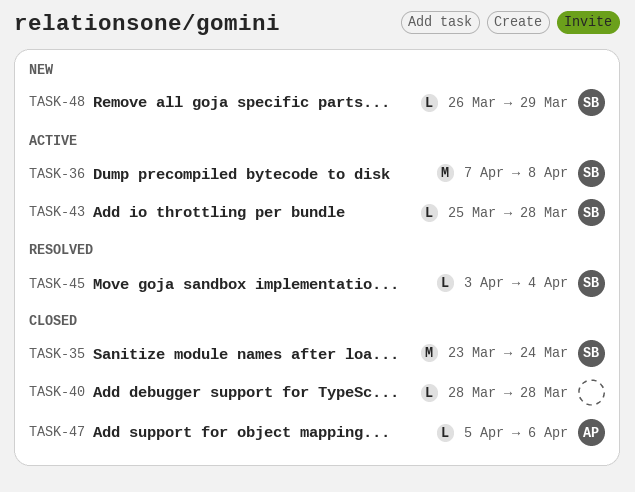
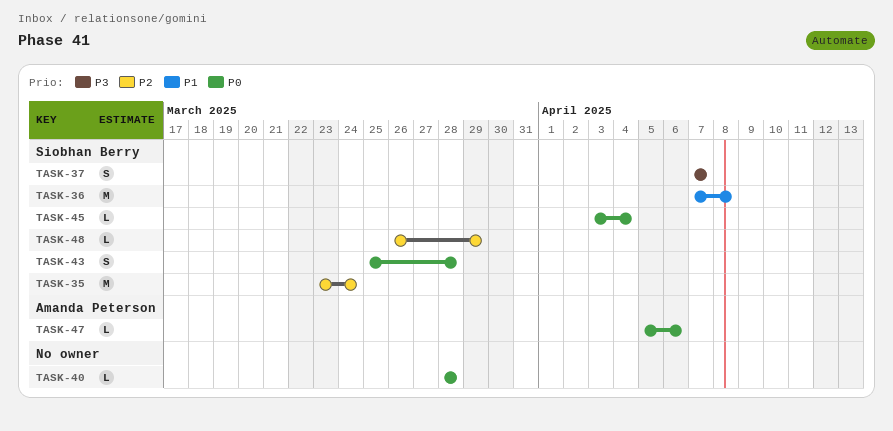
TASK-37: none -> present
TASK-43, estimate: L -> S

